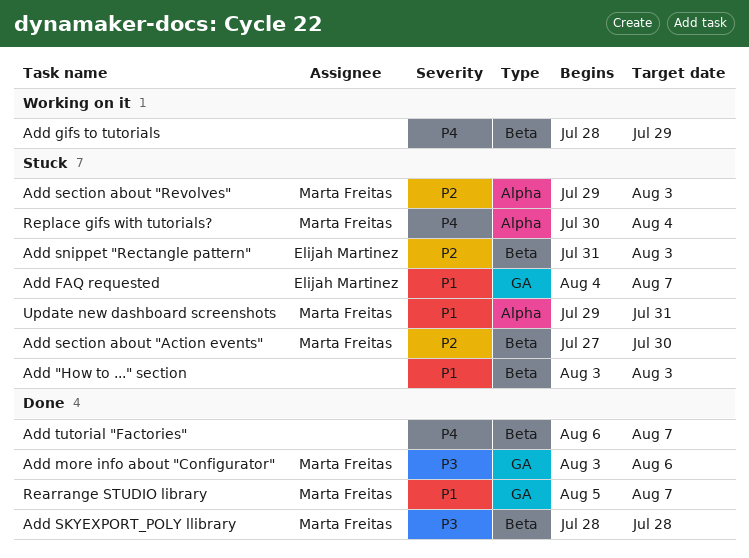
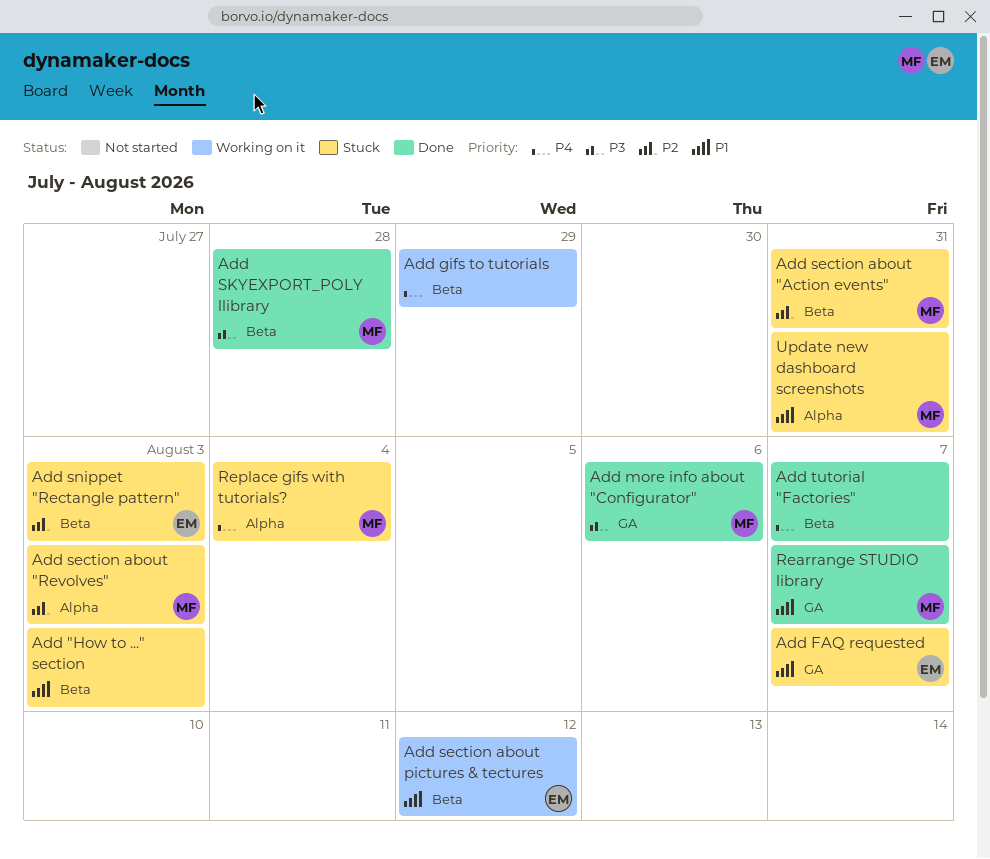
Add section about "Action events", due: Jul 30 -> Jul 31
Add section about pictures & tectures: none -> present

